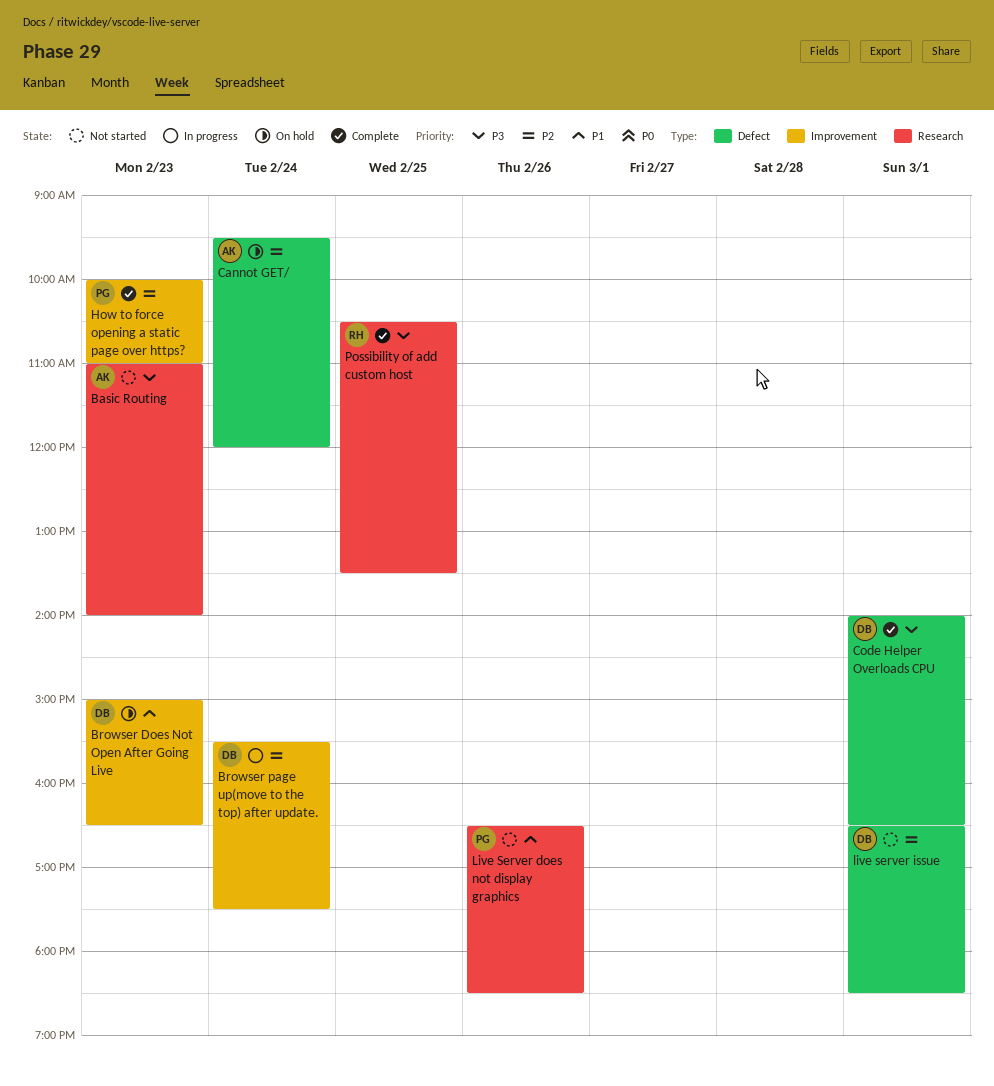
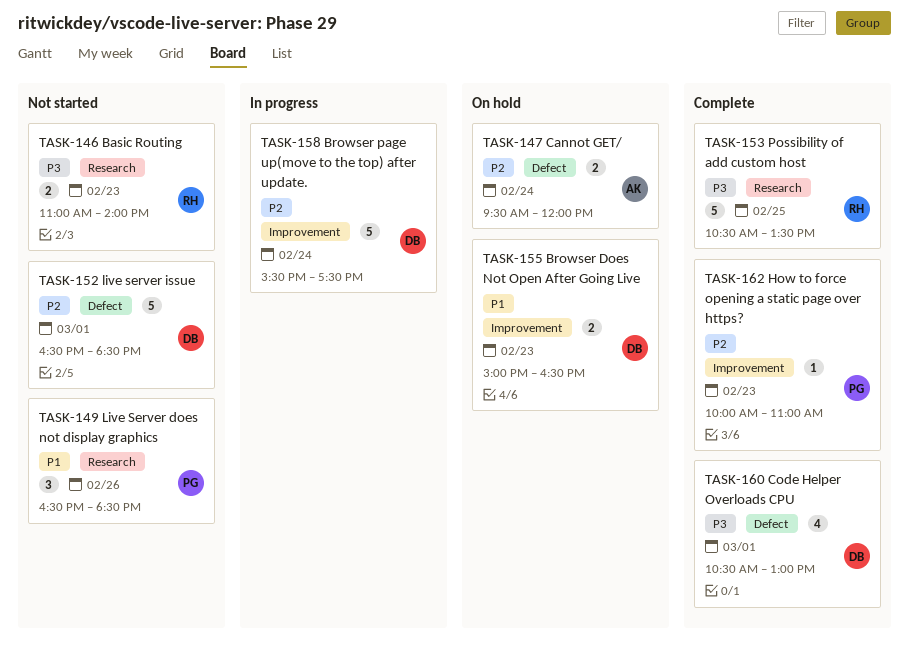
Basic Routing, owner: AK -> RH
Code Helper Overloads CPU, begins: 14:00 -> 10:30
Code Helper Overloads CPU, ends: 16:30 -> 13:00

